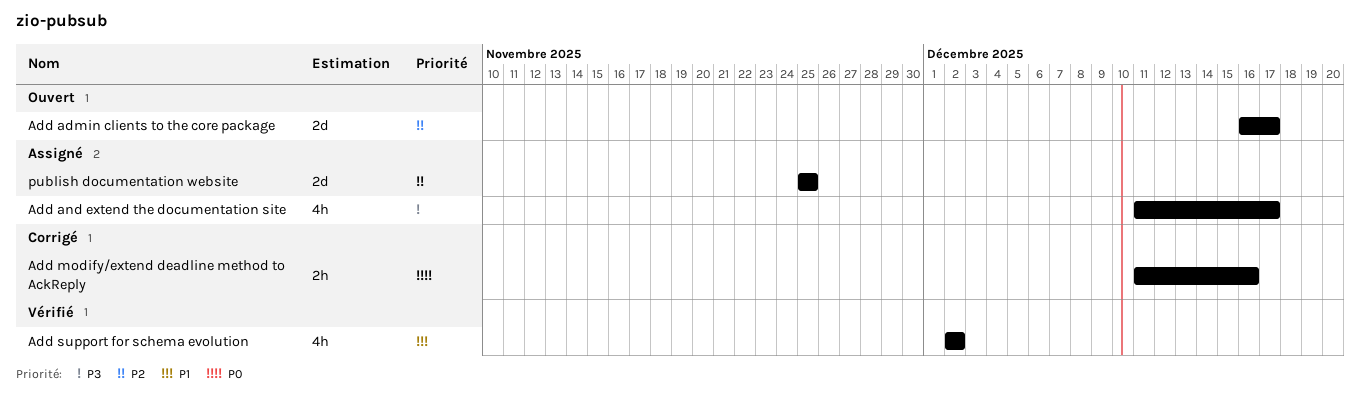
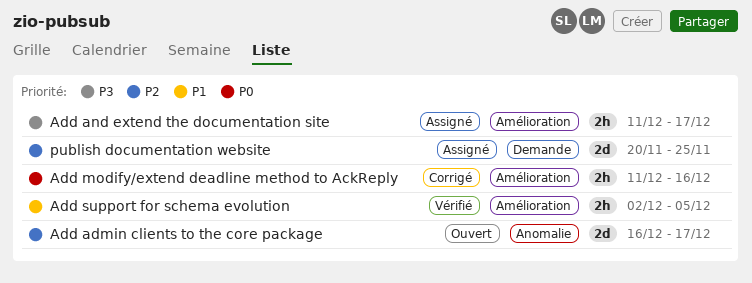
Add and extend the documentation site, estimate: 4h -> 2h
Add support for schema evolution, estimate: 4h -> 2h
Add support for schema evolution, due: Dec 2 -> Dec 5
publish documentation website, start: Nov 25 -> Nov 20

